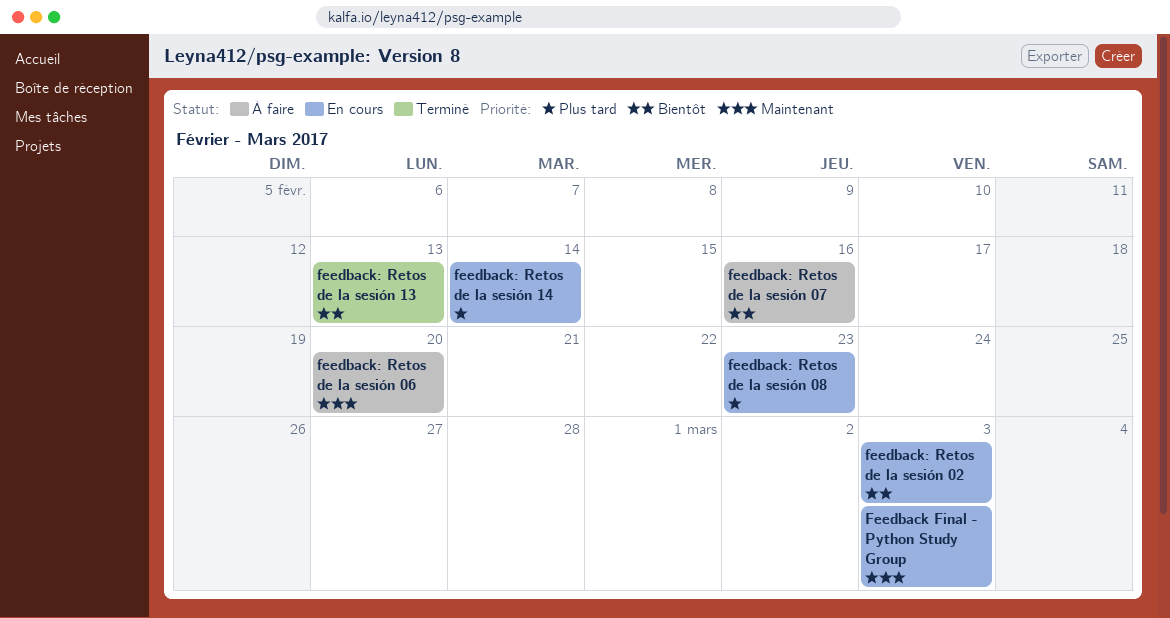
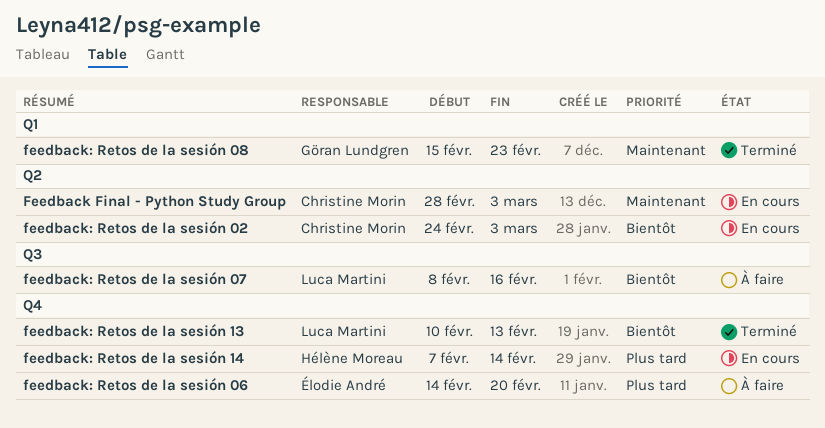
feedback: Retos de la sesión 06, priority: Maintenant -> Plus tard
feedback: Retos de la sesión 08, status: En cours -> Terminé
feedback: Retos de la sesión 08, priority: Plus tard -> Maintenant

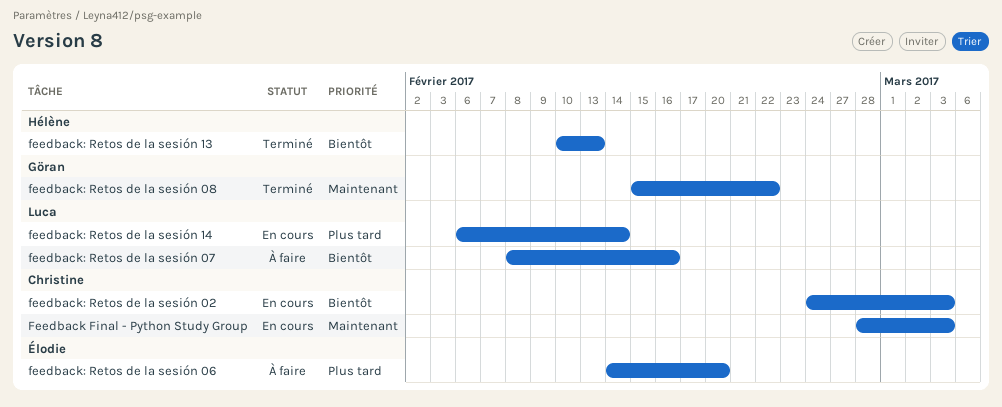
feedback: Retos de la sesión 08, due: Feb 23 -> Feb 22
feedback: Retos de la sesión 13, owner: Luca Martini -> Hélène Moreau
feedback: Retos de la sesión 14, owner: Hélène Moreau -> Luca Martini
feedback: Retos de la sesión 14, start: Feb 7 -> Feb 6

